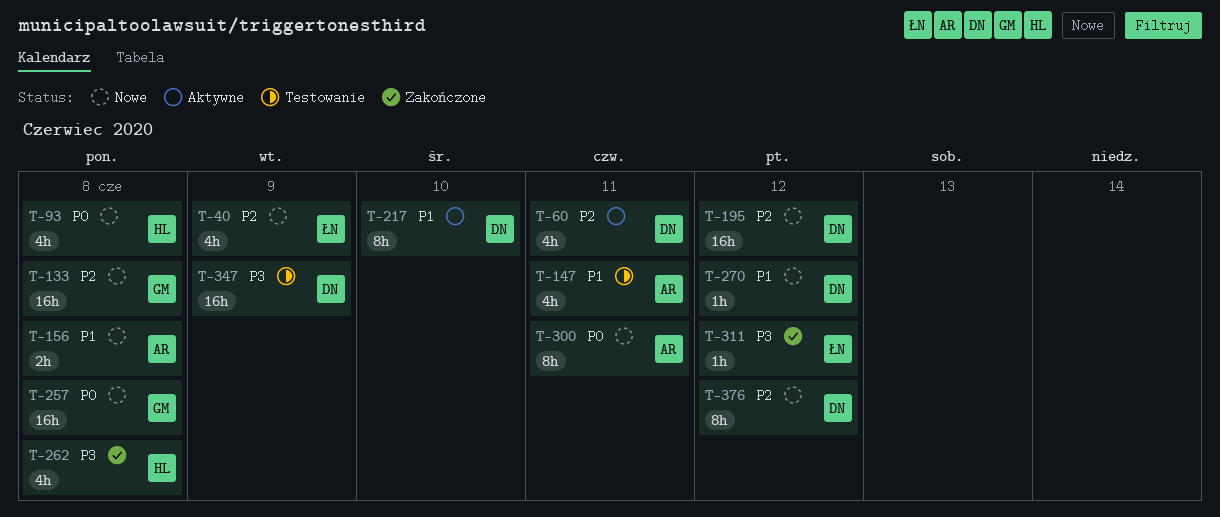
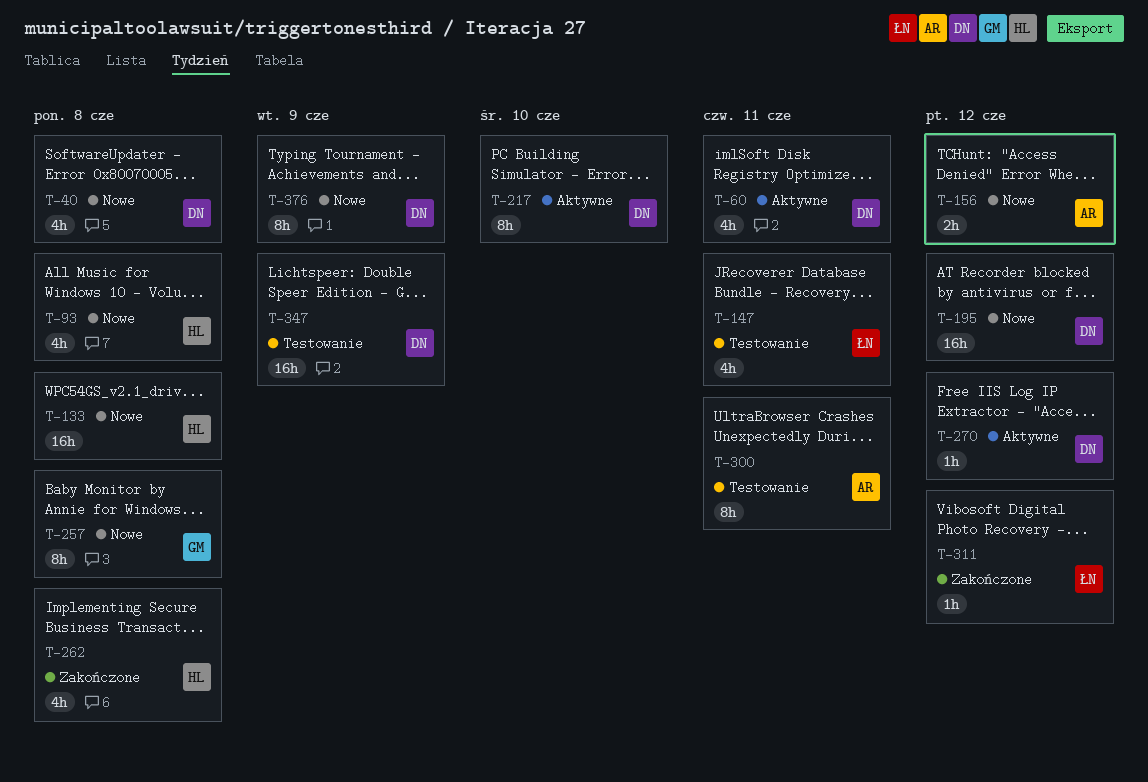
T-40, owner: ŁN -> DN
T-40, due: Jun 9 -> Jun 8
T-133, owner: GM -> HL
T-147, owner: AR -> ŁN
T-156, due: Jun 8 -> Jun 12
T-257, estimate: 16h -> 8h
T-270, status: Nowe -> Aktywne
T-300, status: Nowe -> Testowanie
T-376, due: Jun 12 -> Jun 9

